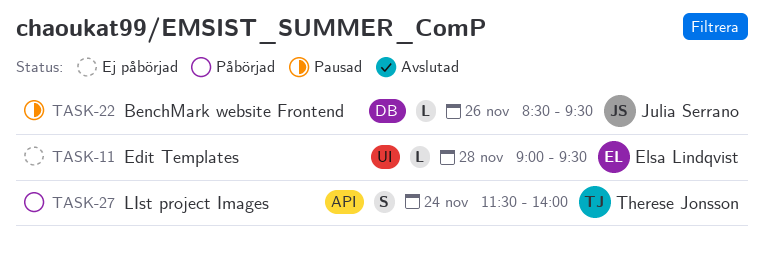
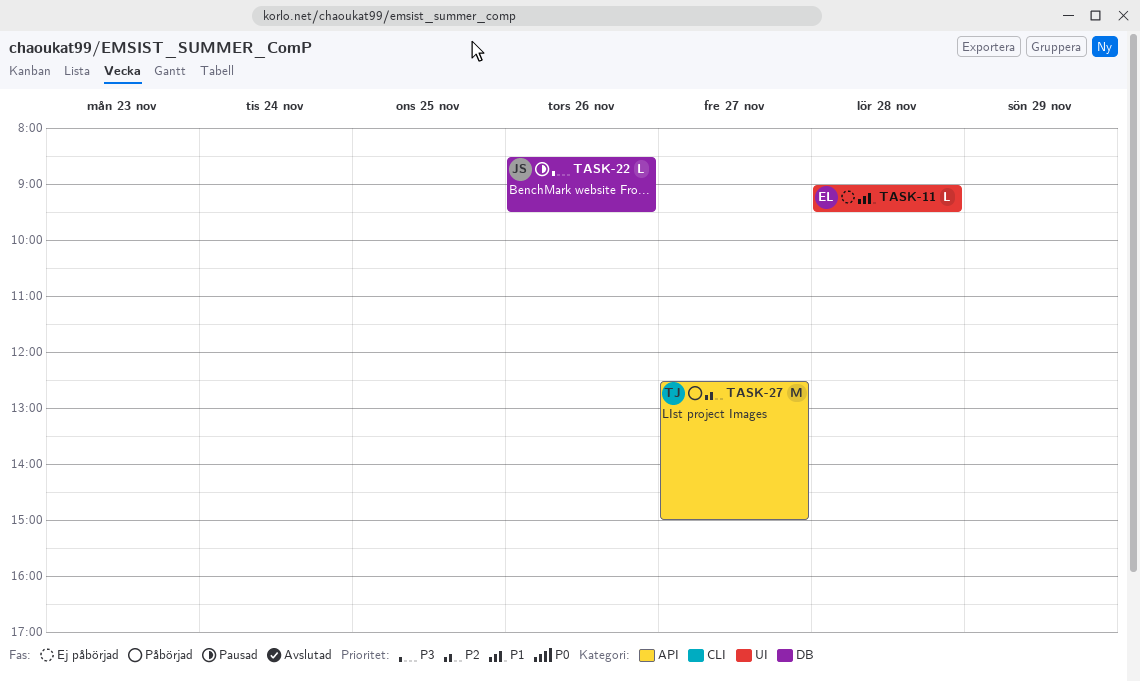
TASK-27, estimate: S -> M
TASK-27, day: Nov 24 -> Nov 27
TASK-27, begins: 11:30 -> 12:30
TASK-27, ends: 14:00 -> 15:00

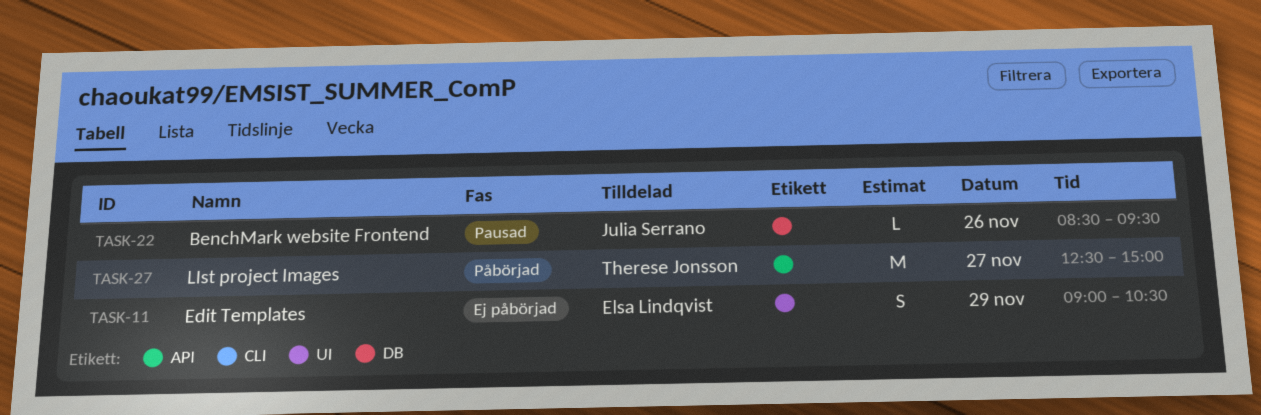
TASK-11, estimate: L -> S
TASK-11, day: Nov 28 -> Nov 29
TASK-11, ends: 09:30 -> 10:30

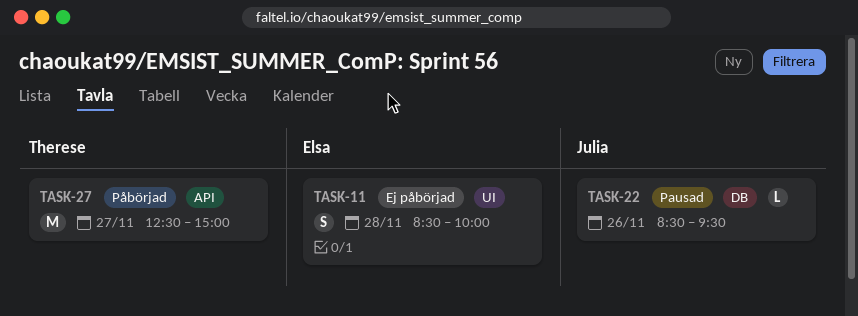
TASK-11, day: Nov 29 -> Nov 28
TASK-11, begins: 09:00 -> 08:30
TASK-11, ends: 10:30 -> 10:00

